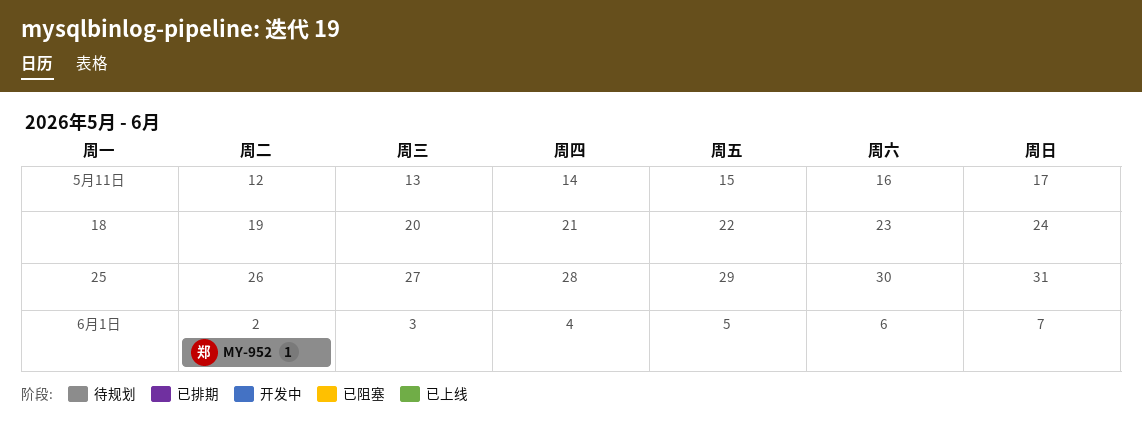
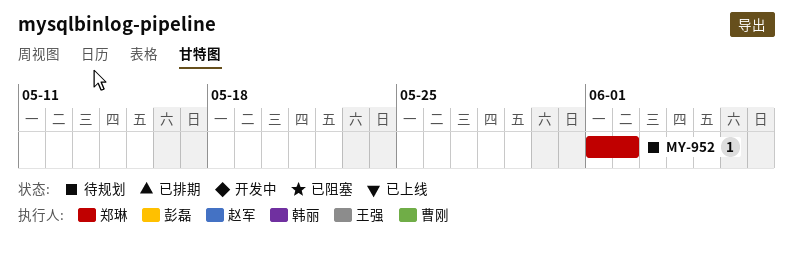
MY-952, start: Jun 2 -> Jun 1

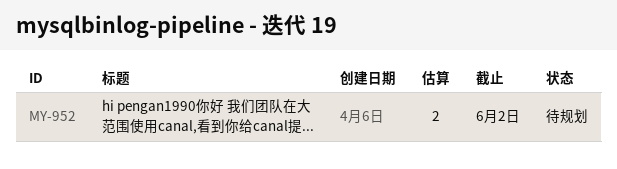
MY-952, estimate: 1 -> 2

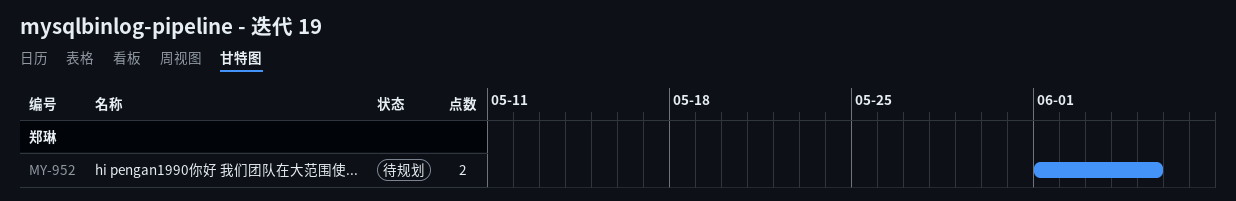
MY-952, due: Jun 2 -> Jun 5

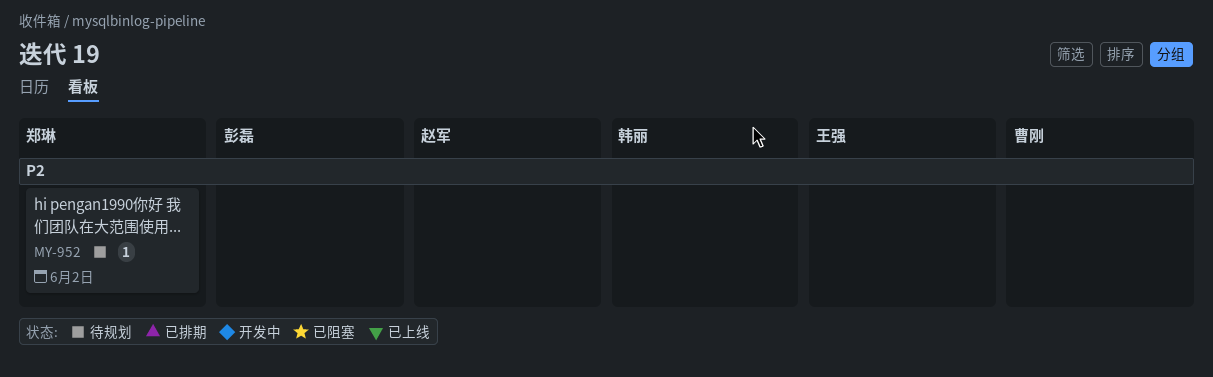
MY-952, estimate: 2 -> 1
MY-952, due: Jun 5 -> Jun 2

